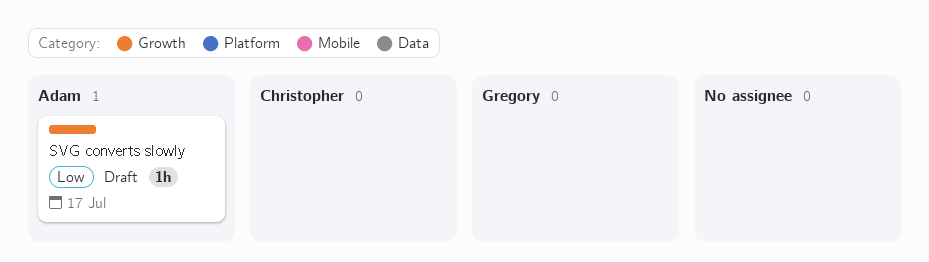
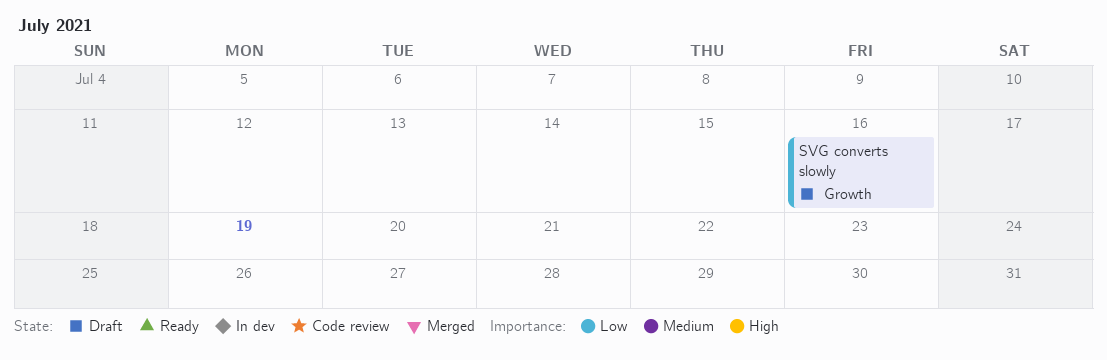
SVG converts slowly, due: Jul 17 -> Jul 16

